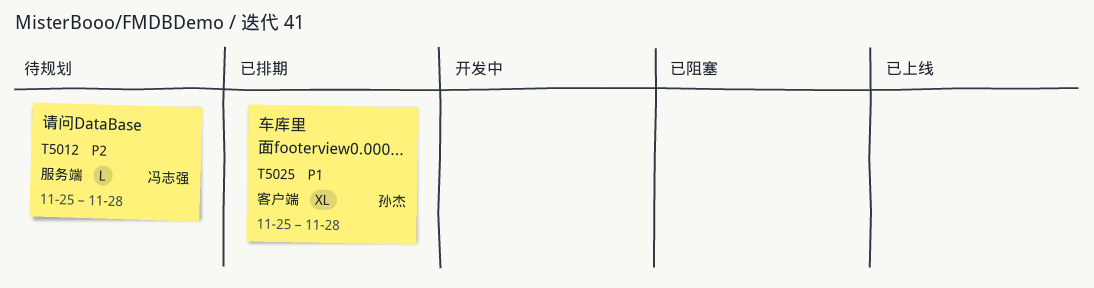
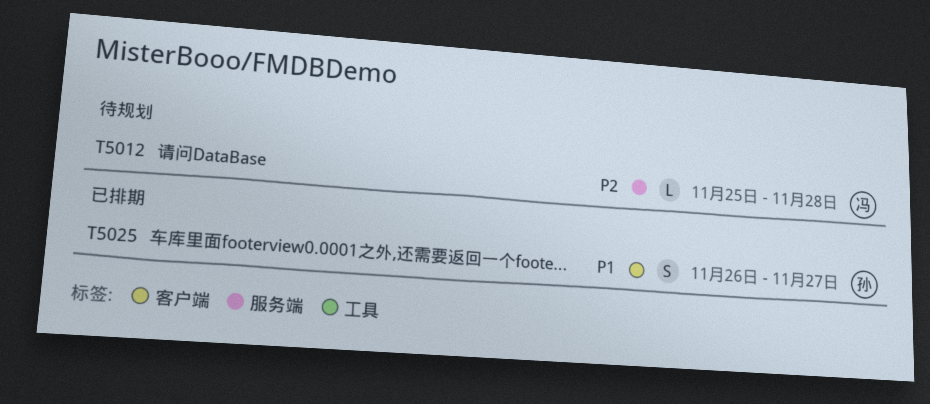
T5025, estimate: XL -> S
T5025, start: Nov 25 -> Nov 26
T5025, due: Nov 28 -> Nov 27

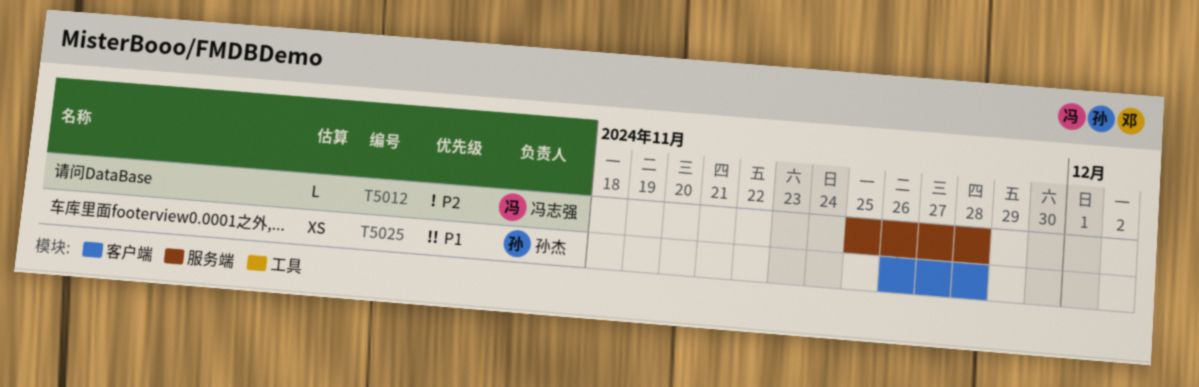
T5025, estimate: S -> XS
T5025, due: Nov 27 -> Nov 28

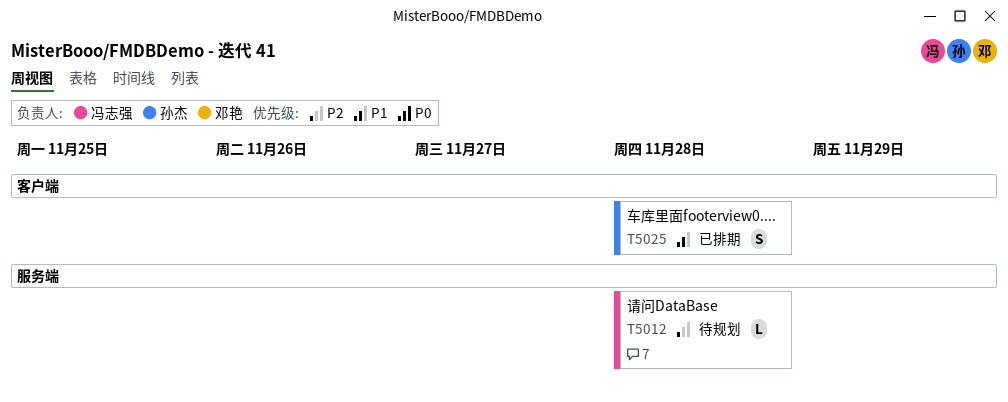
T5025, estimate: XS -> S

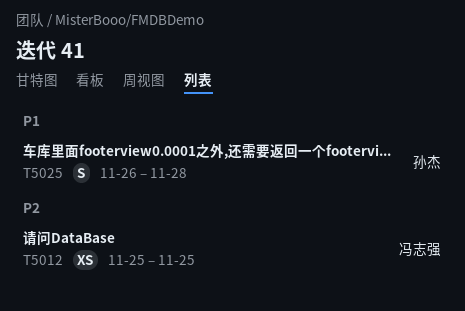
T5012, estimate: L -> XS
T5012, due: Nov 28 -> Nov 25

